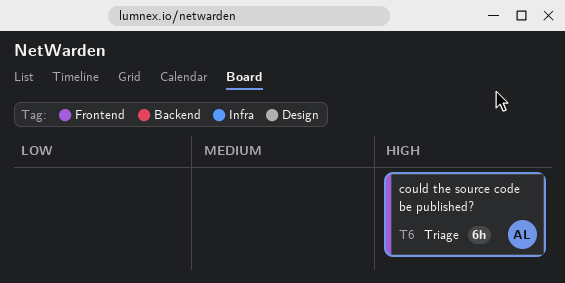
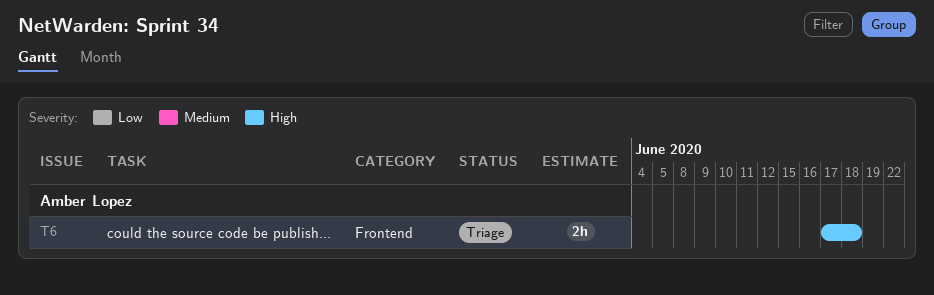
T6, estimate: 6h -> 2h

